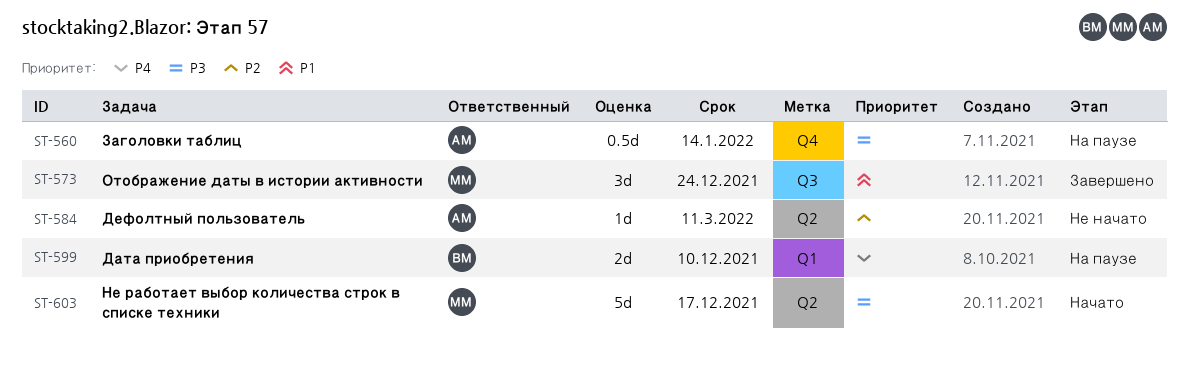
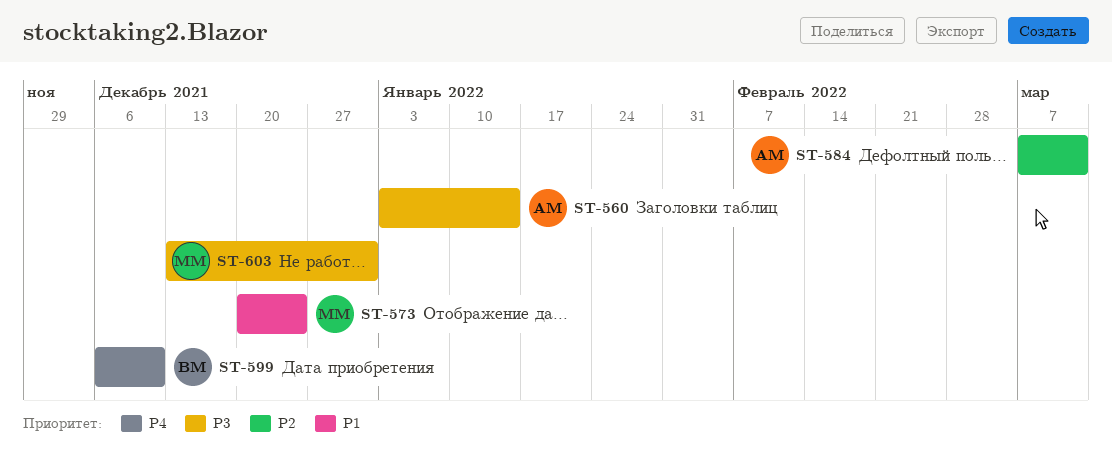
ST-603, due: Dec 17 -> Dec 31

